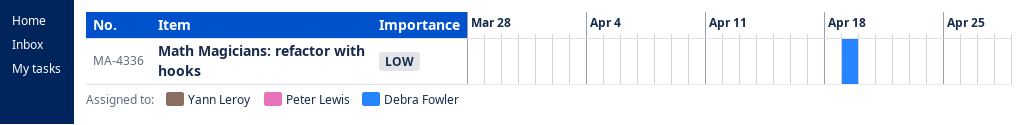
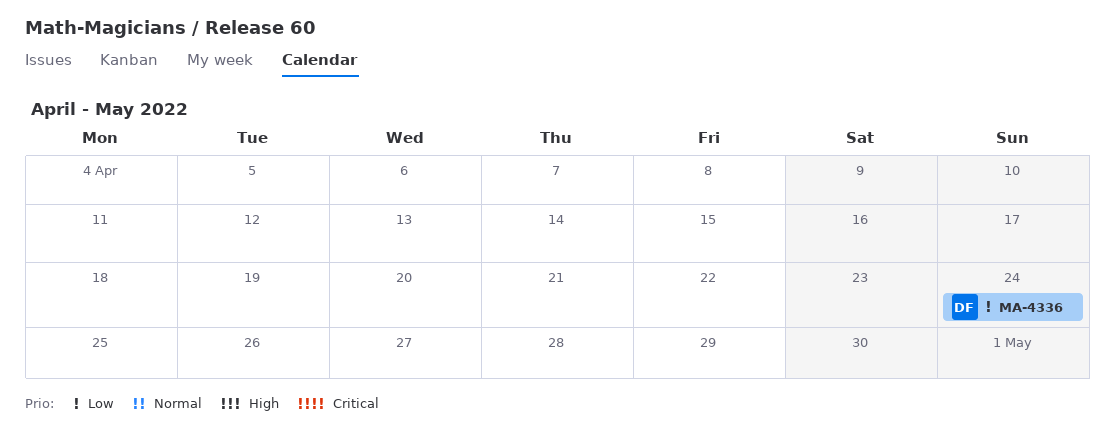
MA-4336, start: Apr 19 -> Apr 24
MA-4336, due: Apr 19 -> Apr 24

